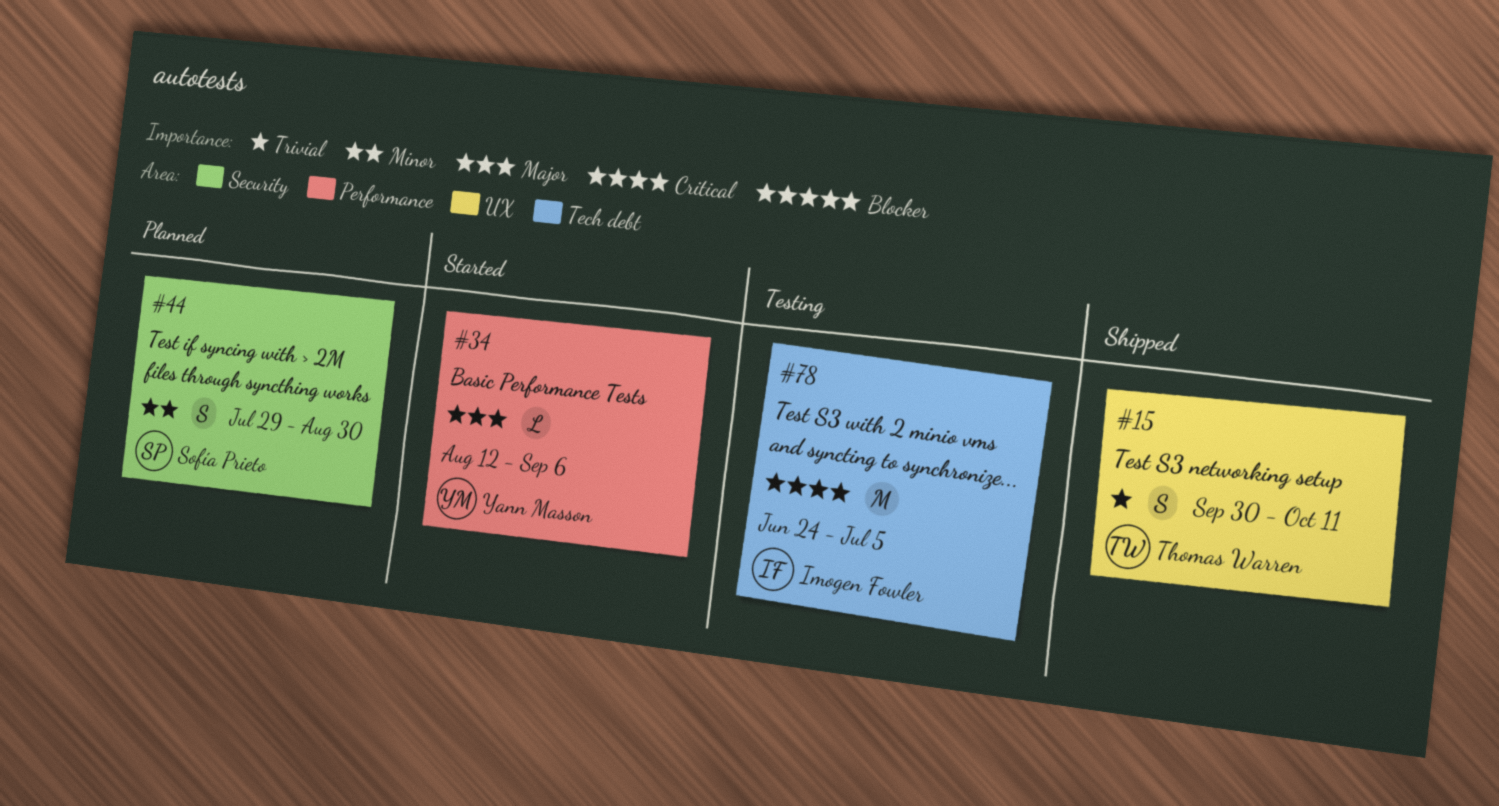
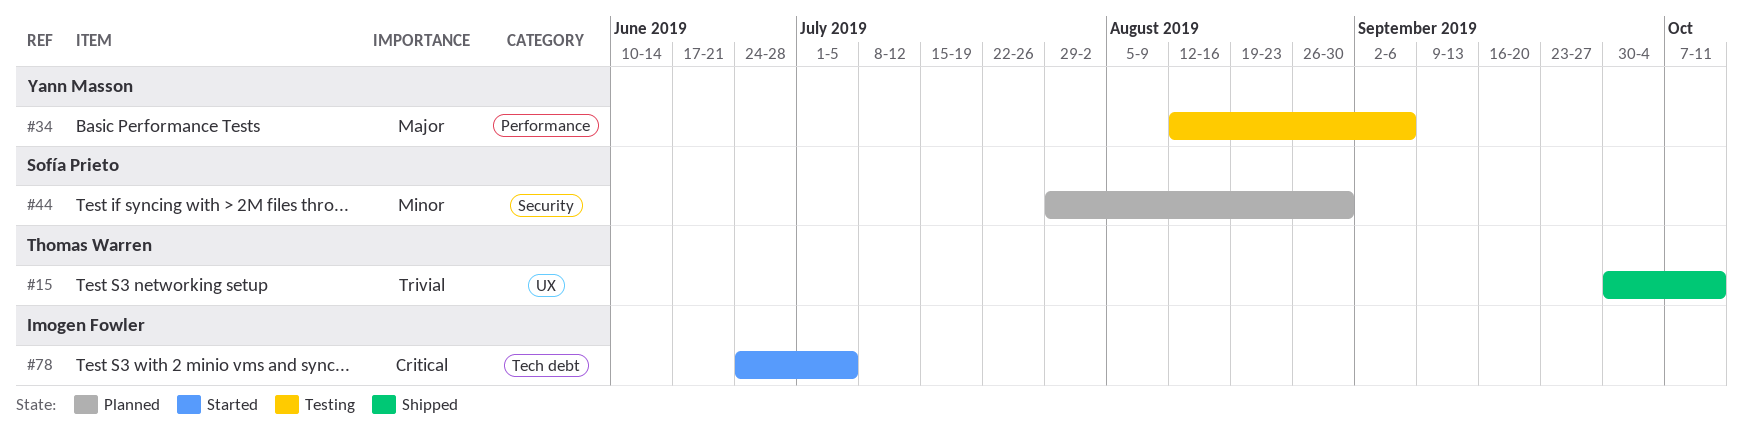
#34, status: Started -> Testing
#78, status: Testing -> Started

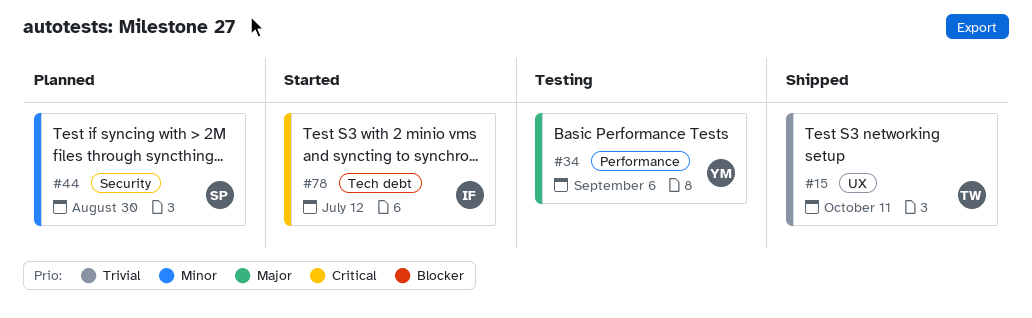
#78, due: Jul 5 -> Jul 12

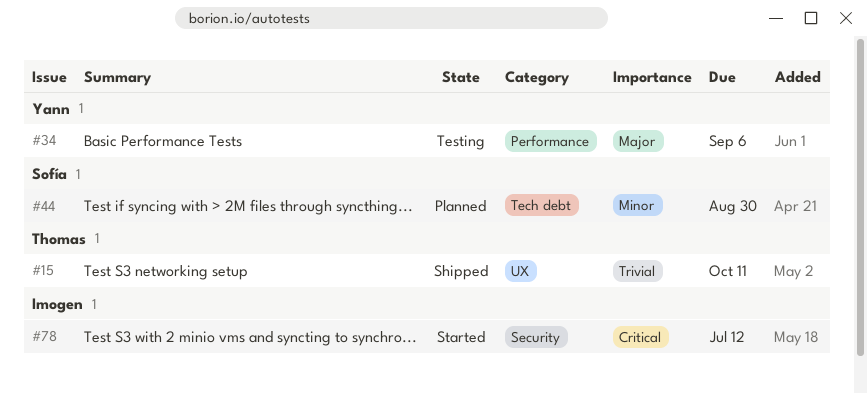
#44, label: Security -> Tech debt
#78, label: Tech debt -> Security

